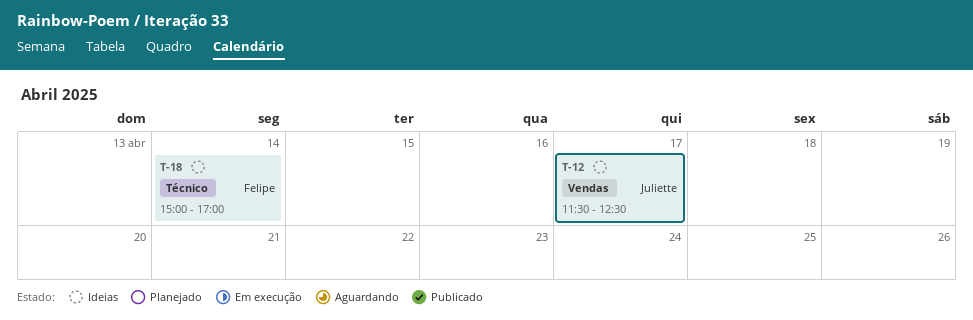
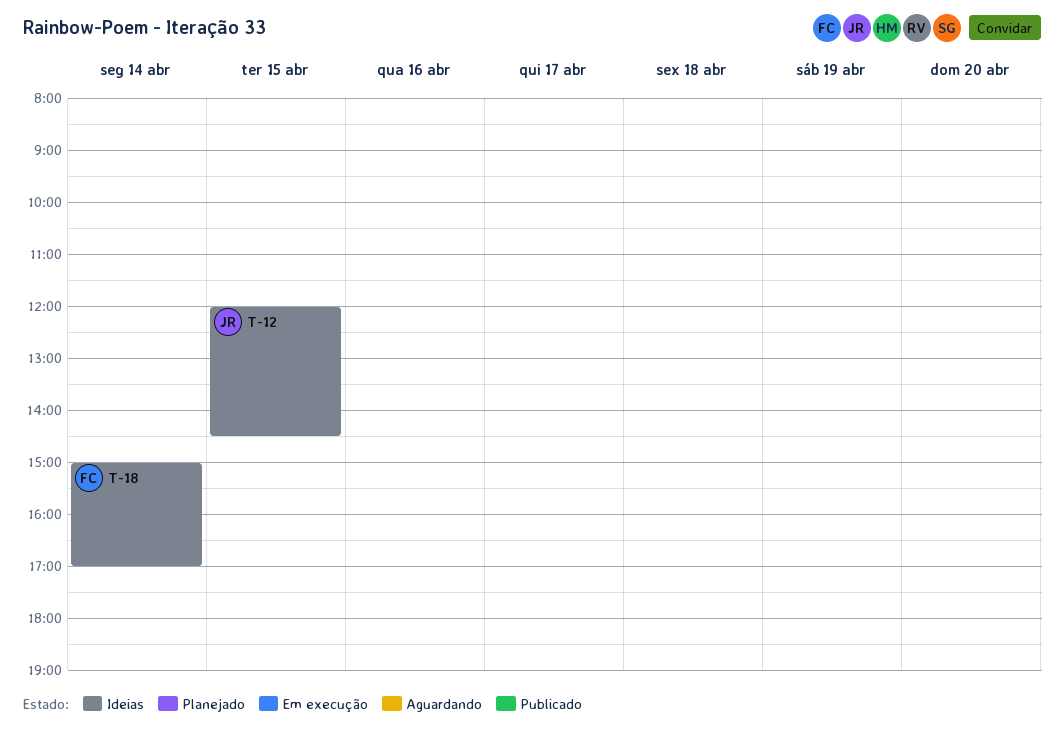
T-12, day: Apr 17 -> Apr 15
T-12, begins: 11:30 -> 12:00
T-12, ends: 12:30 -> 14:30

